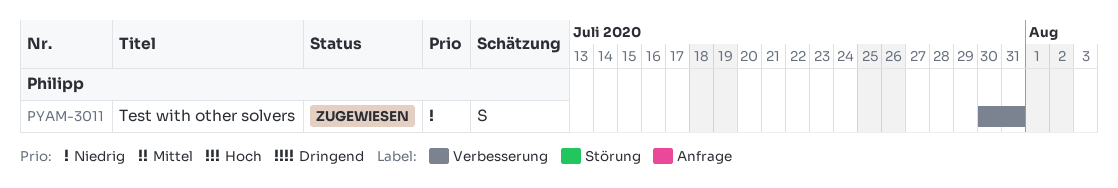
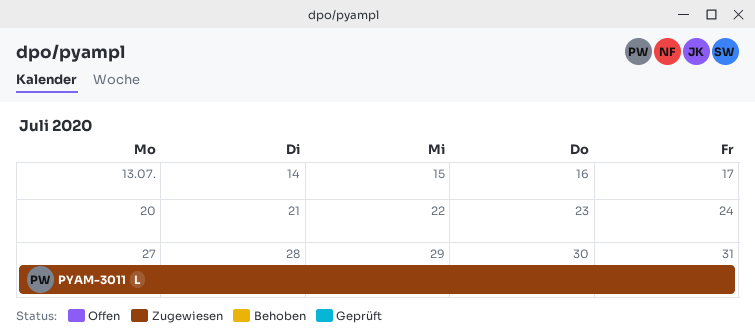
PYAM-3011, estimate: S -> L
PYAM-3011, start: Jul 30 -> Jul 27

